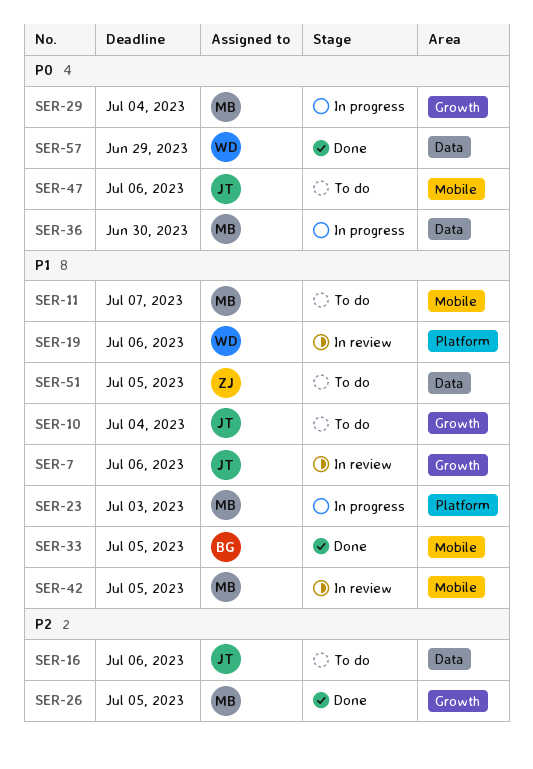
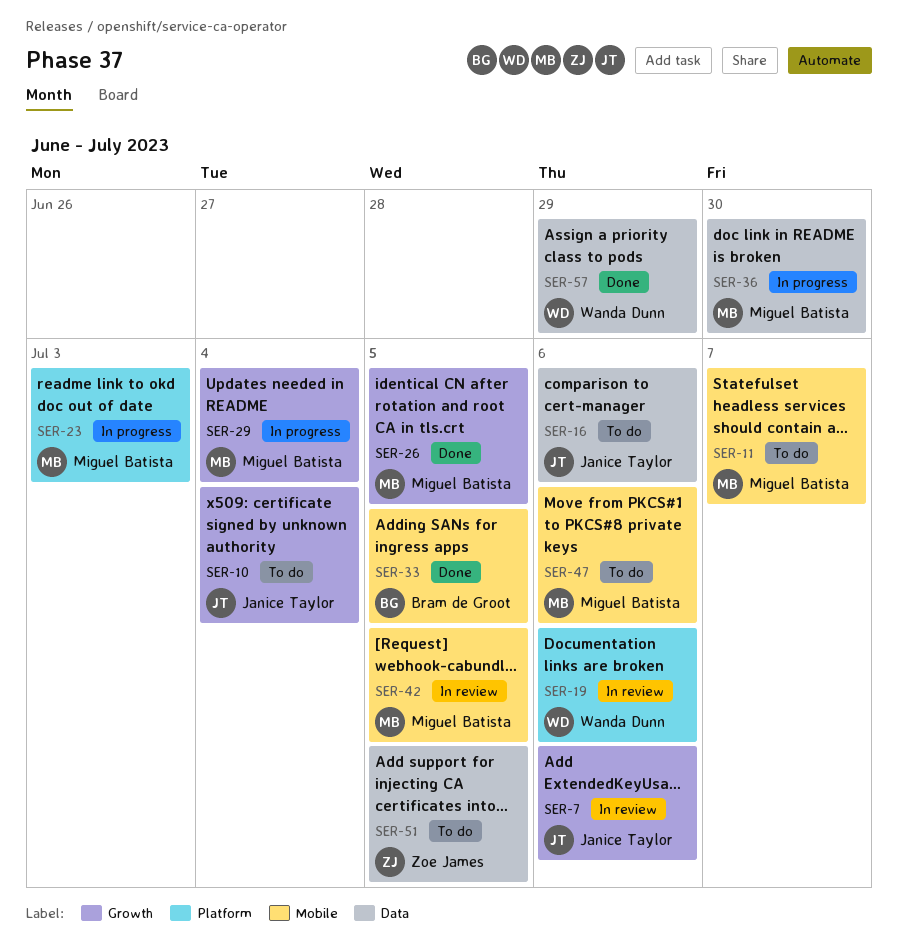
SER-47, owner: Janice Taylor -> Miguel Batista

